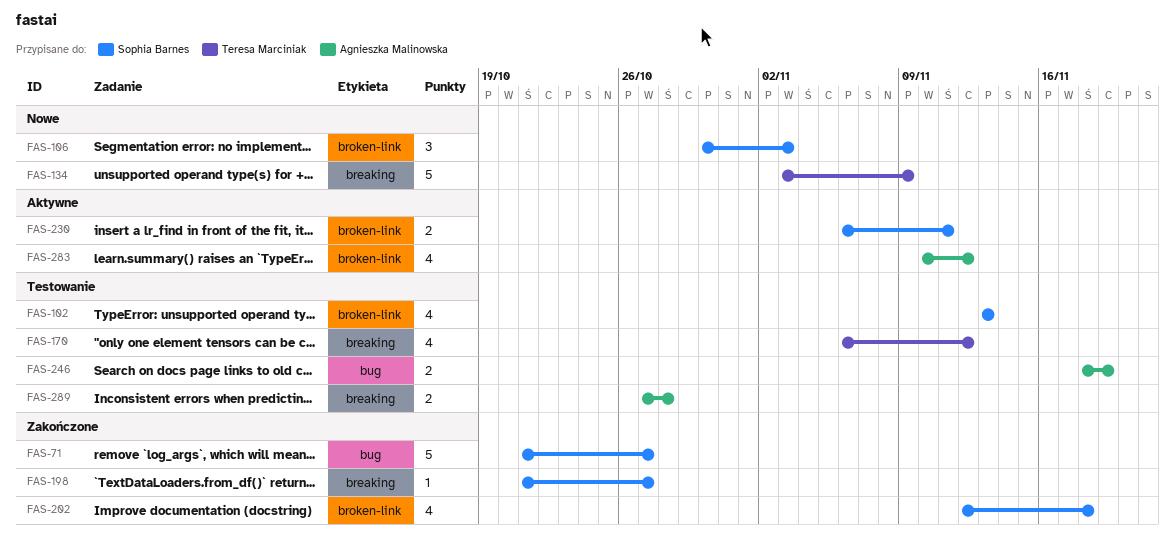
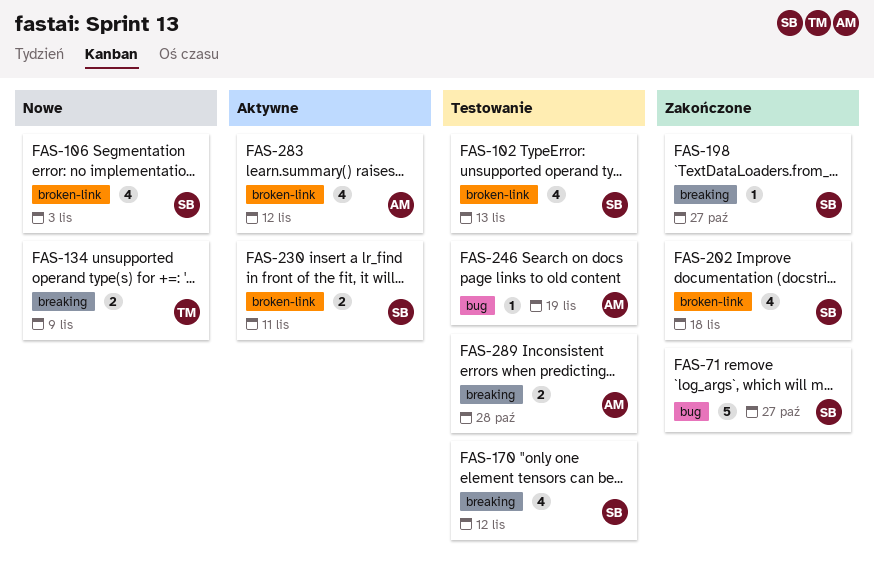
FAS-106, estimate: 3 -> 4
FAS-134, estimate: 5 -> 2
FAS-170, owner: Teresa Marciniak -> Sophia Barnes
FAS-246, estimate: 2 -> 1

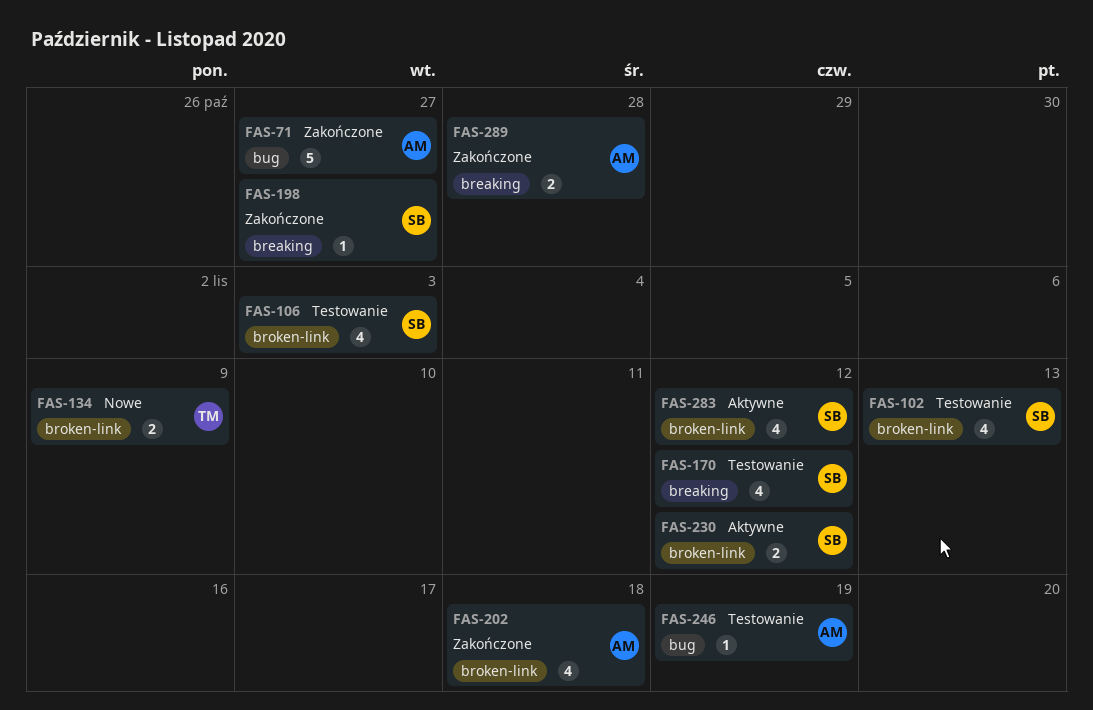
FAS-71, owner: SB -> AM
FAS-106, status: Nowe -> Testowanie
FAS-134, label: breaking -> broken-link
FAS-202, owner: SB -> AM
FAS-230, due: Nov 11 -> Nov 12
FAS-283, owner: AM -> SB
FAS-289, status: Testowanie -> Zakończone

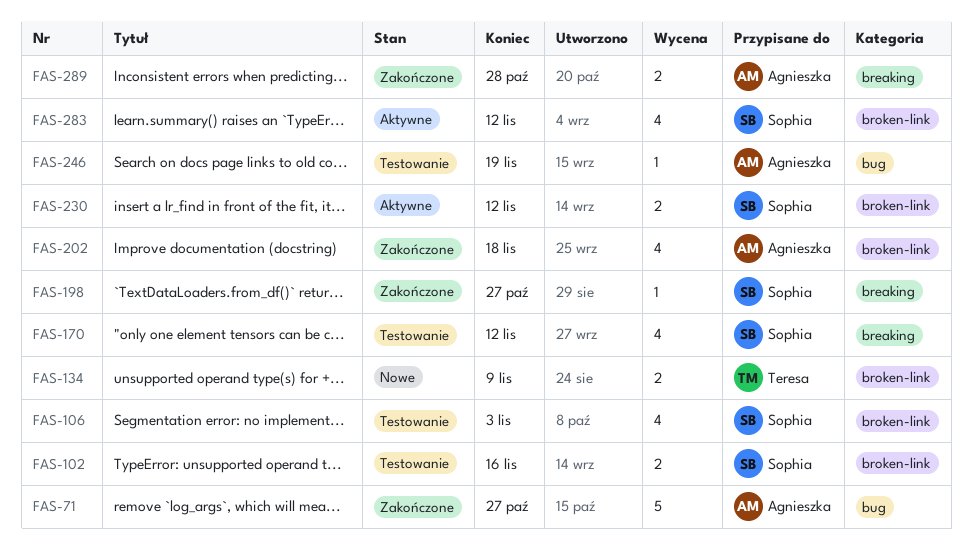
FAS-102, estimate: 4 -> 2
FAS-102, due: Nov 13 -> Nov 16

